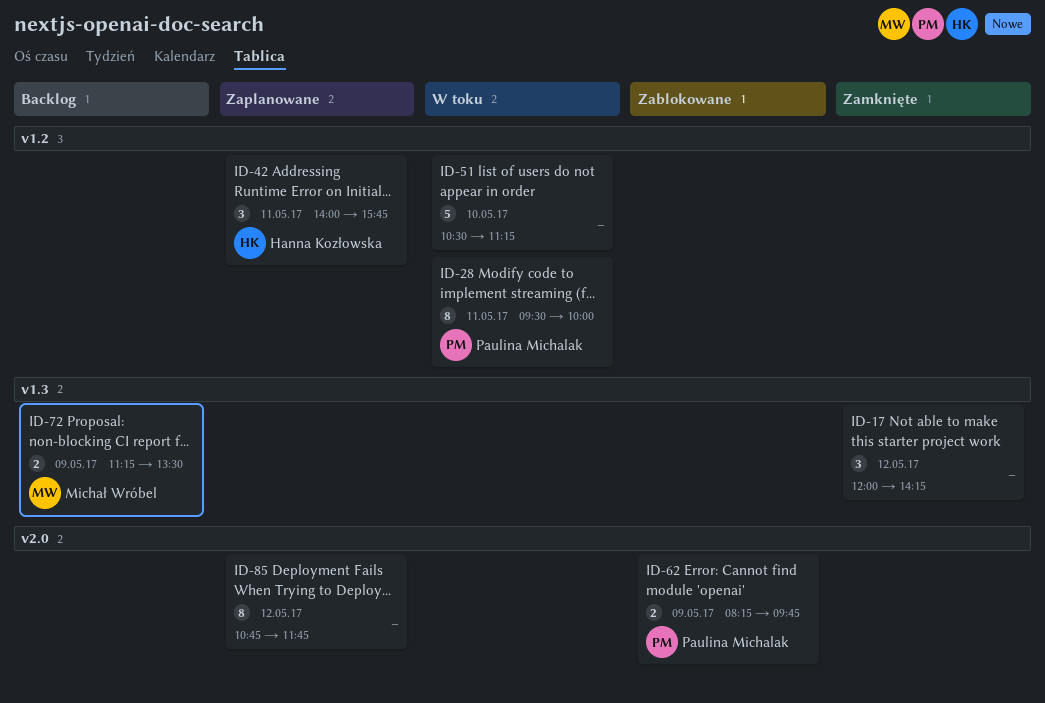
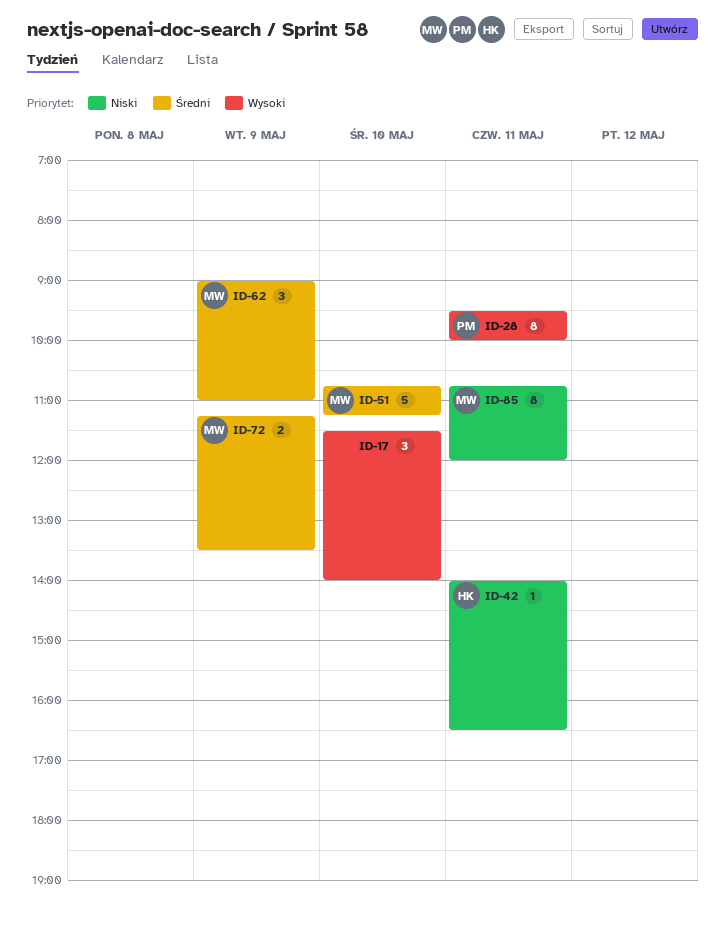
ID-17, day: May 12 -> May 10
ID-17, begins: 12:00 -> 11:30
ID-17, ends: 14:15 -> 14:00
ID-42, estimate: 3 -> 1
ID-42, ends: 15:45 -> 16:30
ID-51, owner: none -> Michał Wróbel
ID-51, begins: 10:30 -> 10:45
ID-62, owner: Paulina Michalak -> Michał Wróbel
ID-62, estimate: 2 -> 3
ID-62, begins: 08:15 -> 09:00
ID-62, ends: 09:45 -> 11:00
ID-85, owner: none -> Michał Wróbel
ID-85, day: May 12 -> May 11
ID-85, ends: 11:45 -> 12:00

